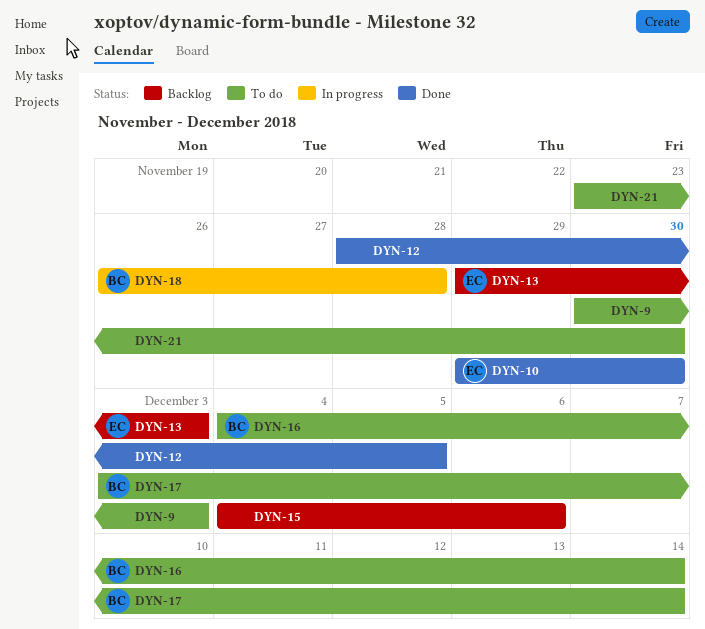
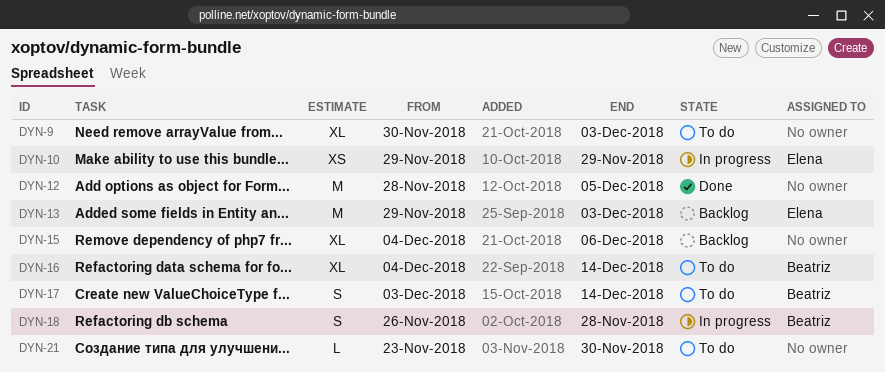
DYN-10, status: Done -> In progress
DYN-10, due: Nov 30 -> Nov 29

